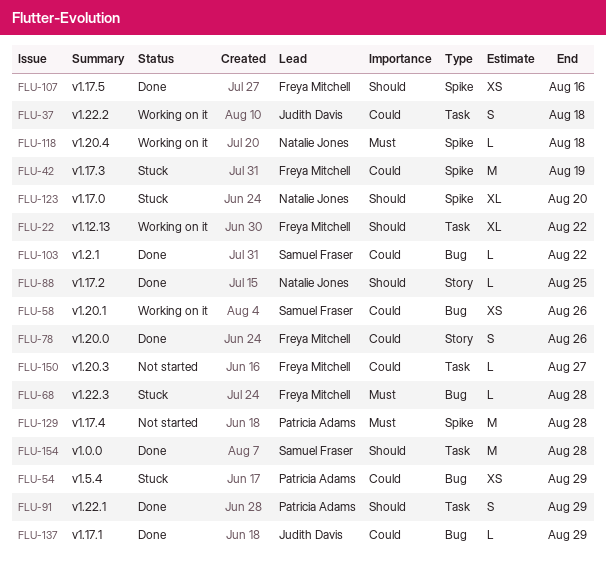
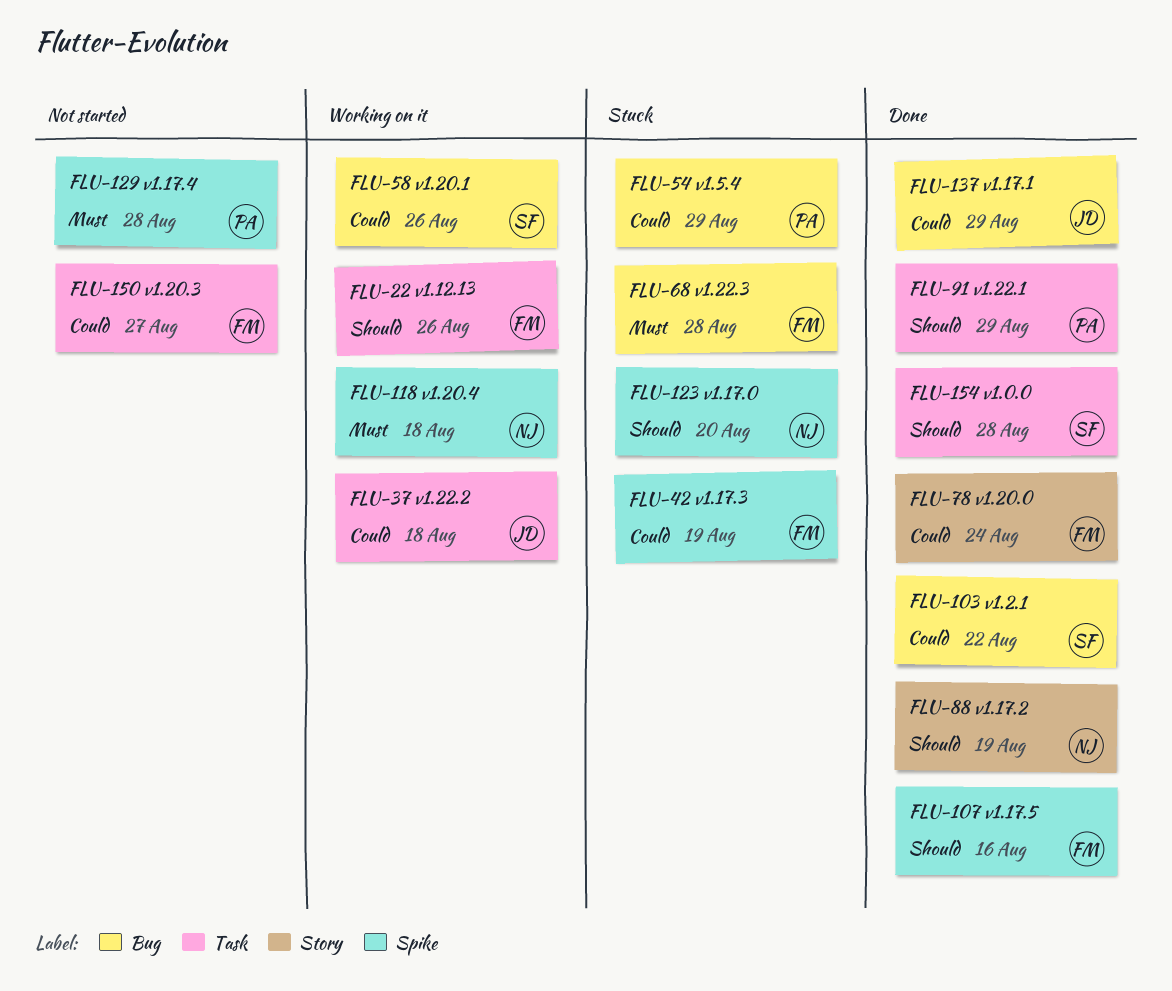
FLU-22, due: Aug 22 -> Aug 26
FLU-78, due: Aug 26 -> Aug 24
FLU-88, due: Aug 25 -> Aug 19

